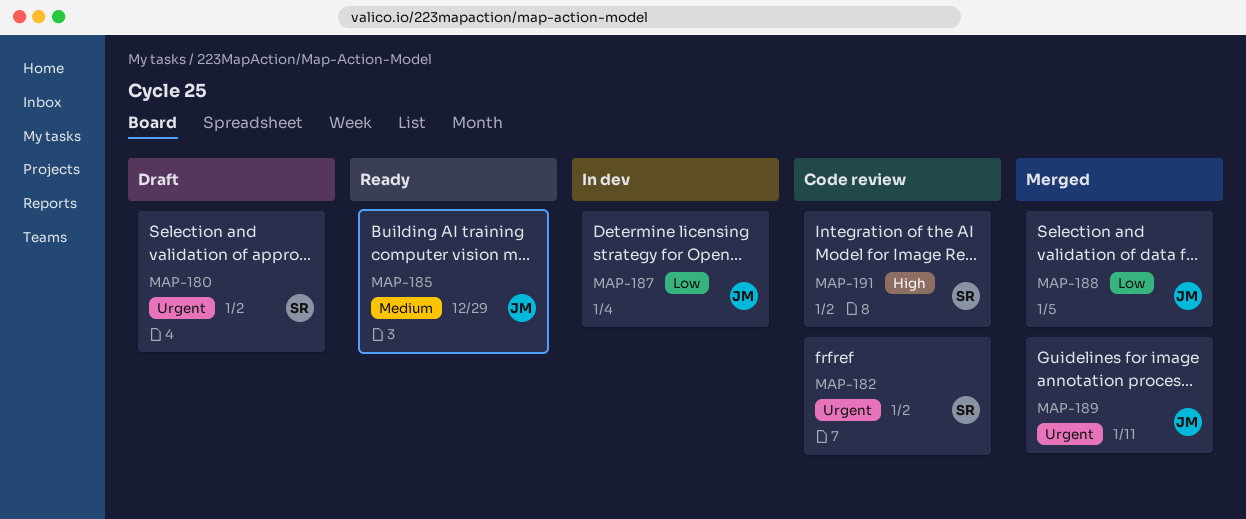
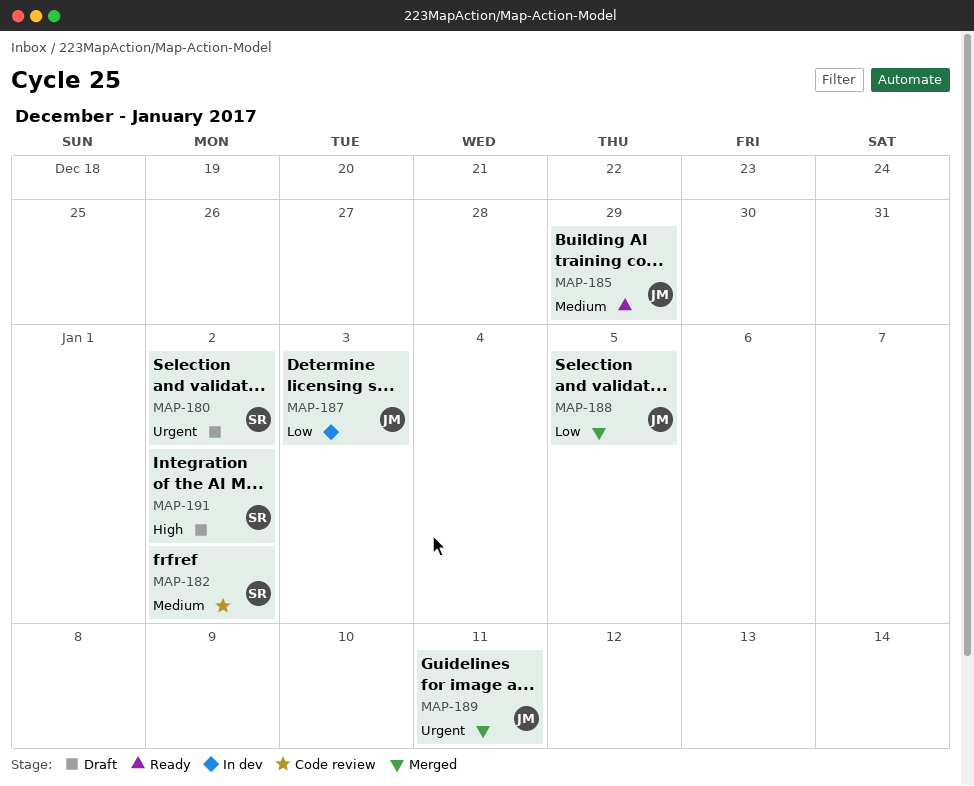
MAP-182, priority: Urgent -> Medium
MAP-187, due: Jan 4 -> Jan 3
MAP-191, status: Code review -> Draft

